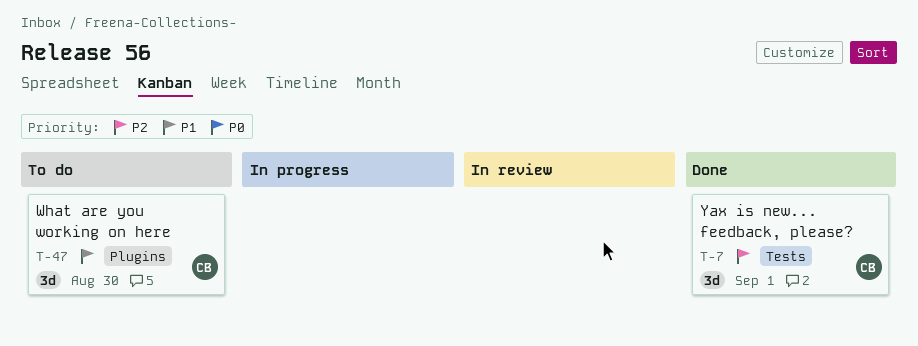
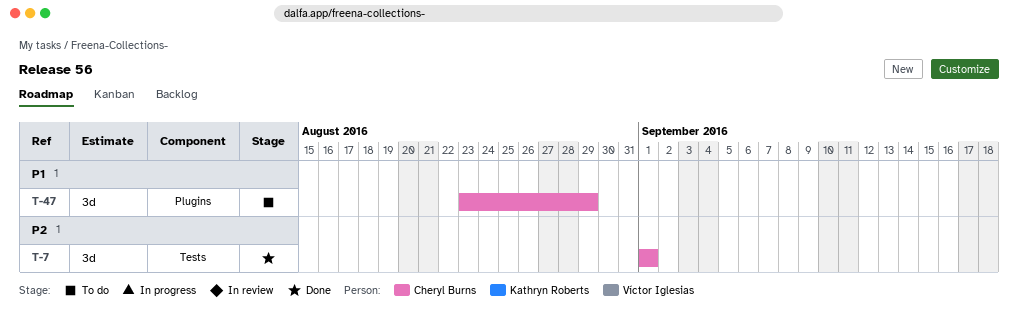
T-47, due: Aug 30 -> Aug 29

